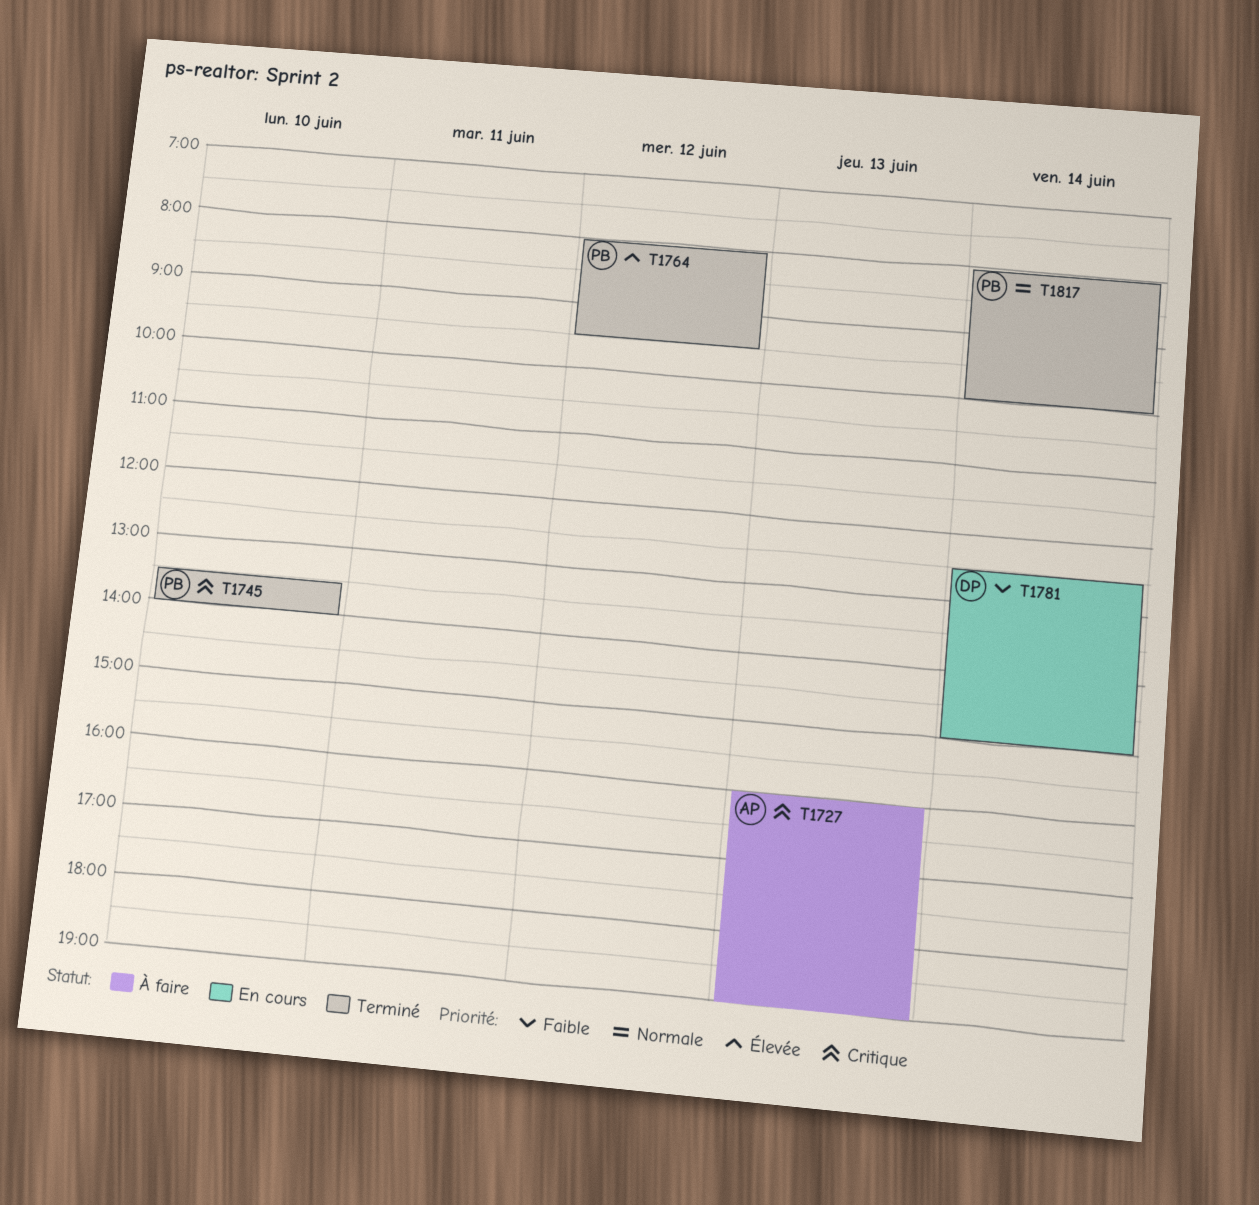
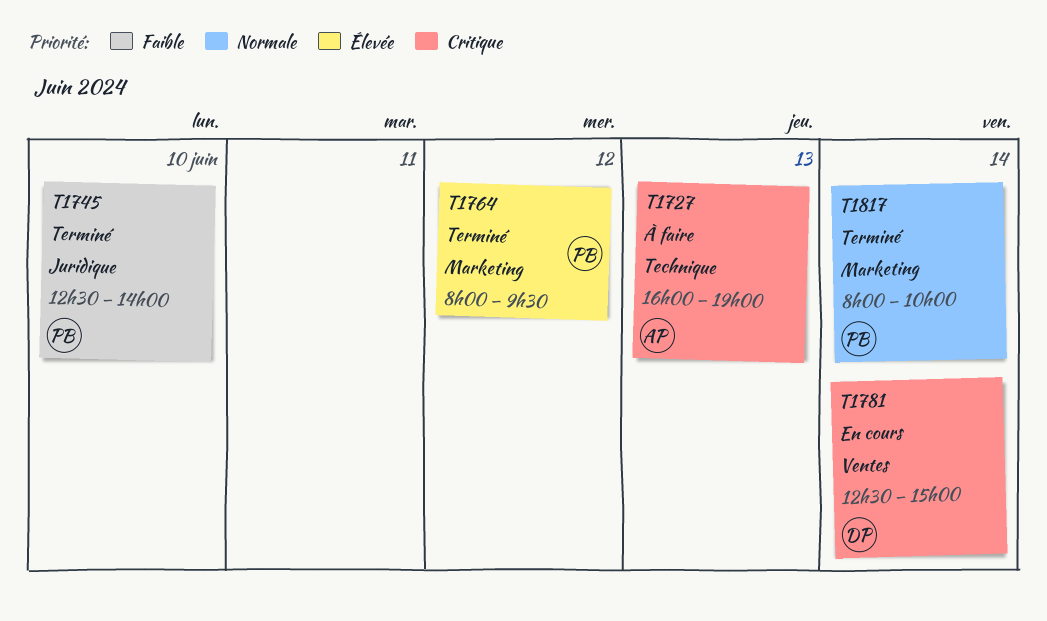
T1745, priority: Critique -> Faible
T1745, begins: 13:30 -> 12:30
T1781, priority: Faible -> Critique

